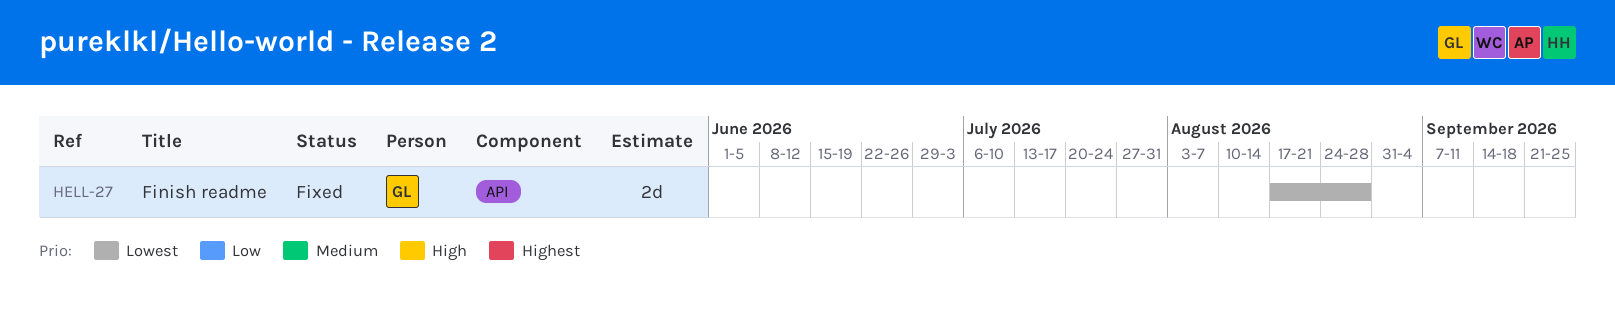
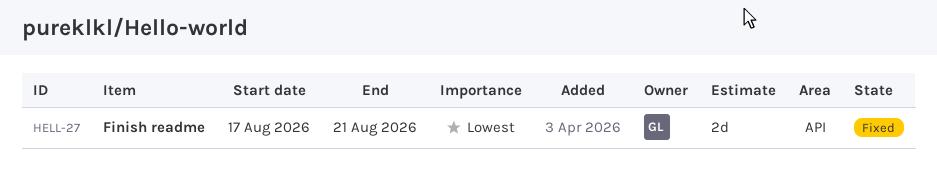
HELL-27, due: Aug 28 -> Aug 21

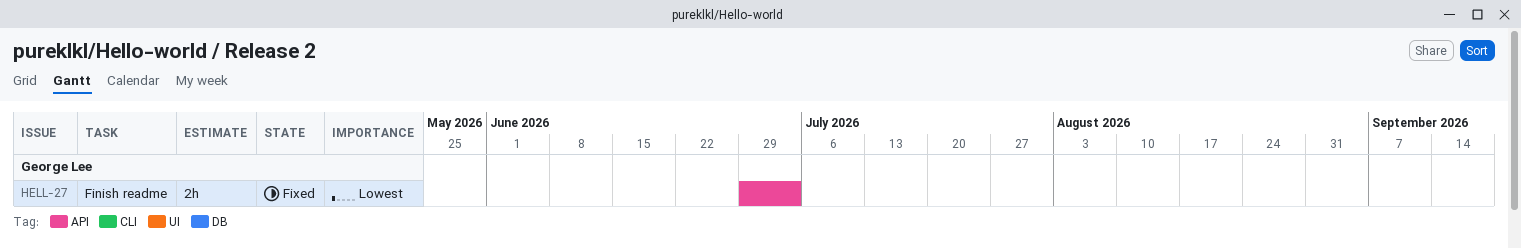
HELL-27, estimate: 2d -> 2h
HELL-27, start: Aug 17 -> Jun 29
HELL-27, due: Aug 21 -> Jul 3

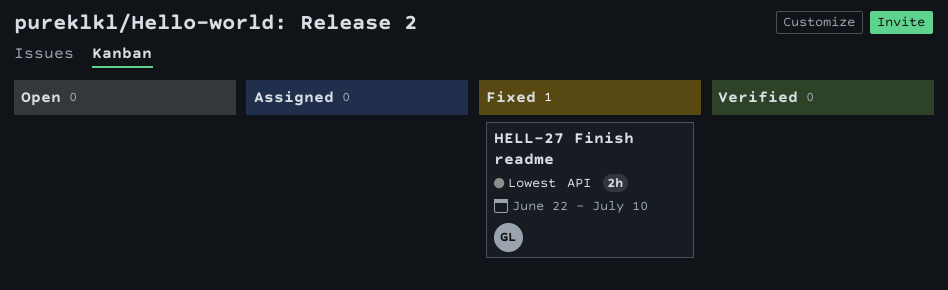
HELL-27, start: Jun 29 -> Jun 22
HELL-27, due: Jul 3 -> Jul 10

